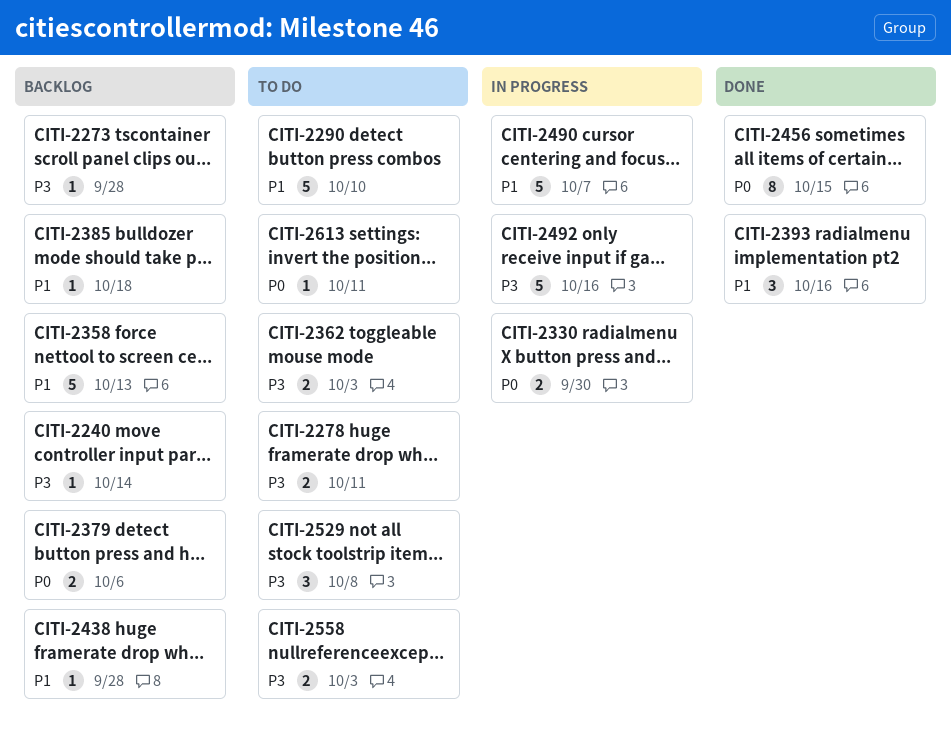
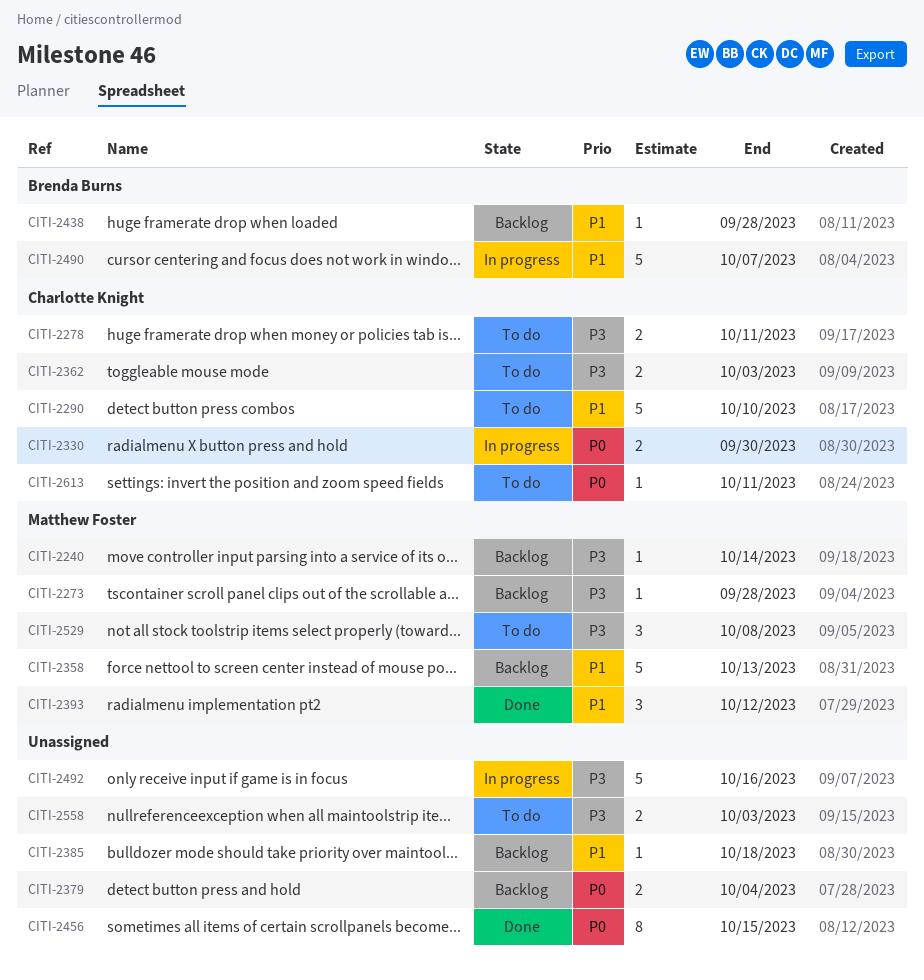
CITI-2379, due: Oct 6 -> Oct 4
CITI-2393, due: Oct 16 -> Oct 12

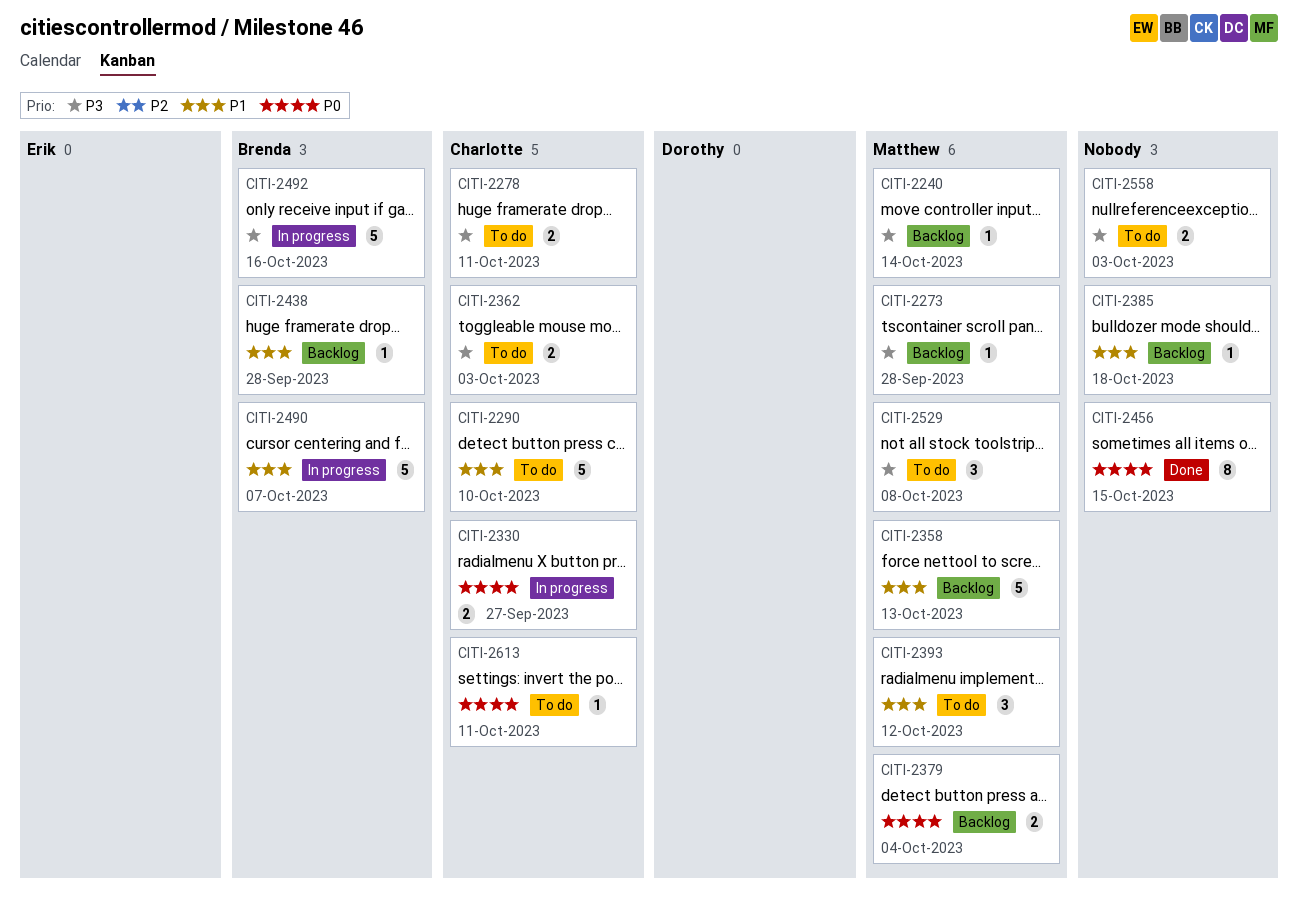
CITI-2330, due: Sep 30 -> Sep 27
CITI-2379, owner: none -> Matthew Foster
CITI-2393, status: Done -> To do
CITI-2492, owner: none -> Brenda Burns

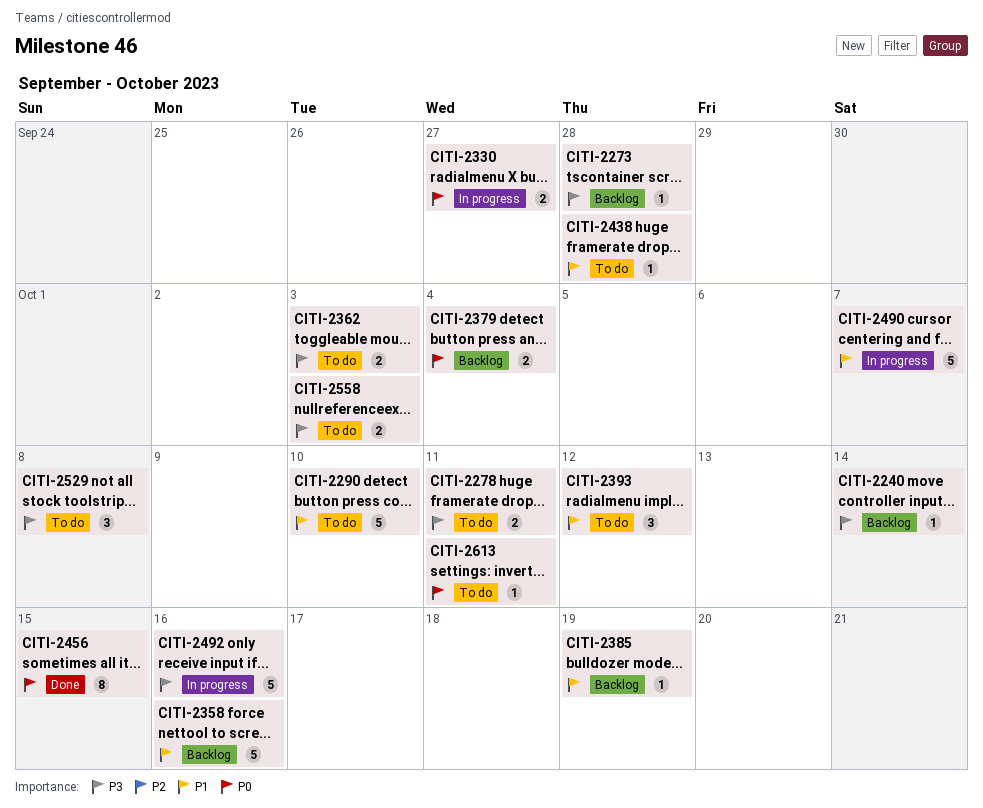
CITI-2358, due: Oct 13 -> Oct 16
CITI-2385, due: Oct 18 -> Oct 19
CITI-2438, status: Backlog -> To do

